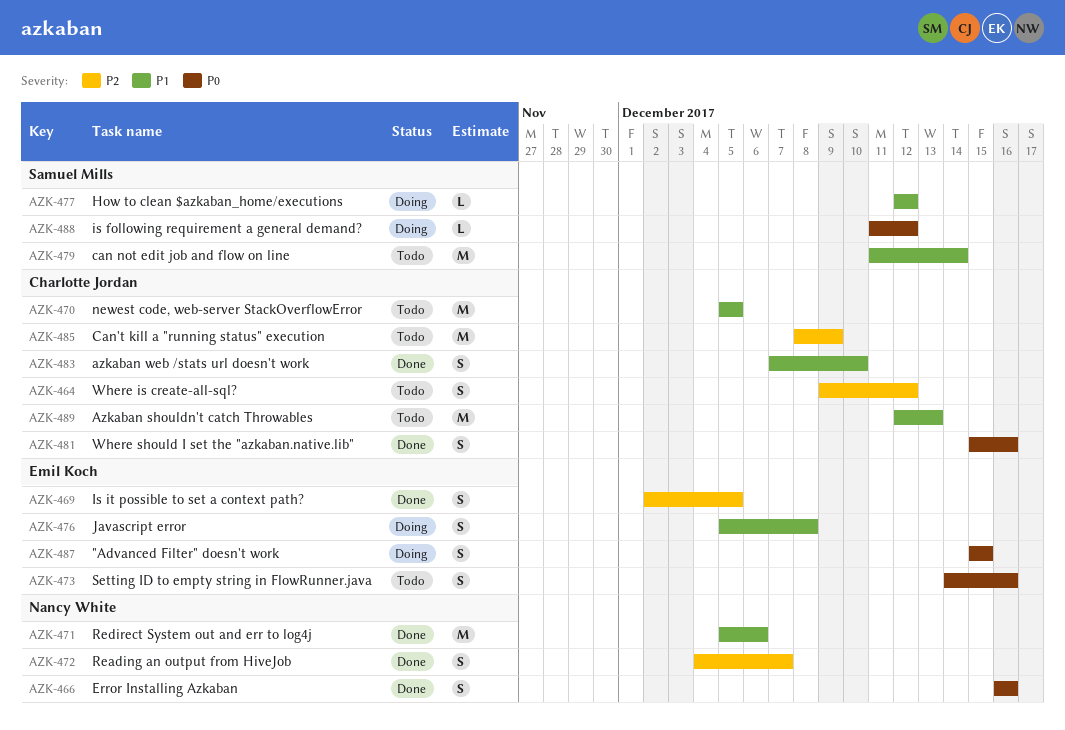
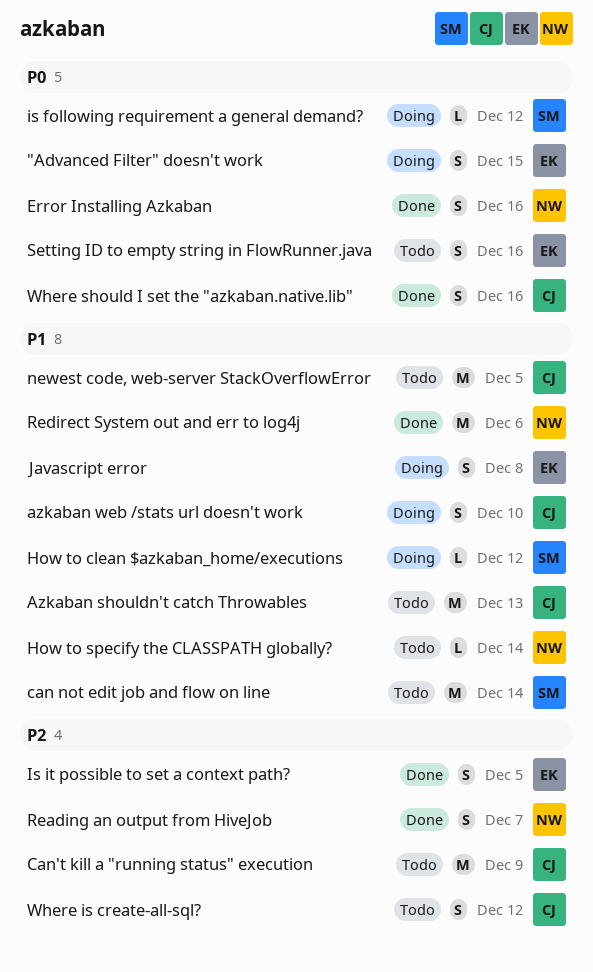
azkaban web /stats url doesn't work, status: Done -> Doing
How to specify the CLASSPATH globally?: none -> present

